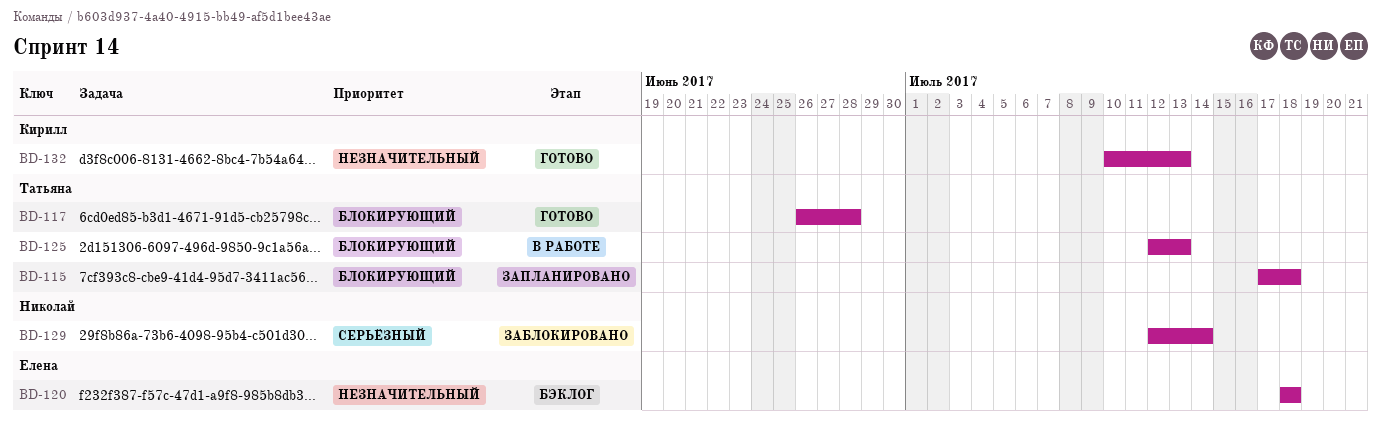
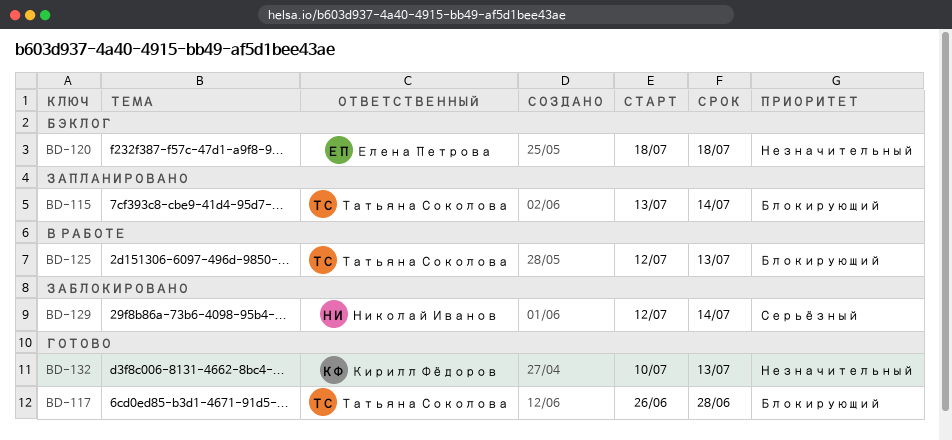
BD-115, start: Jul 17 -> Jul 13
BD-115, due: Jul 18 -> Jul 14

